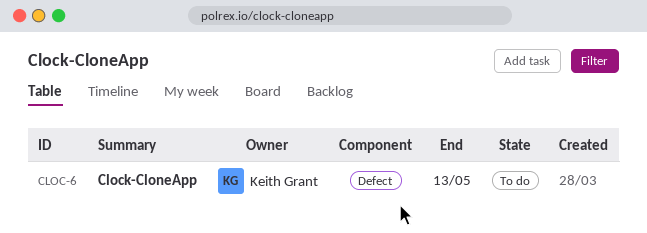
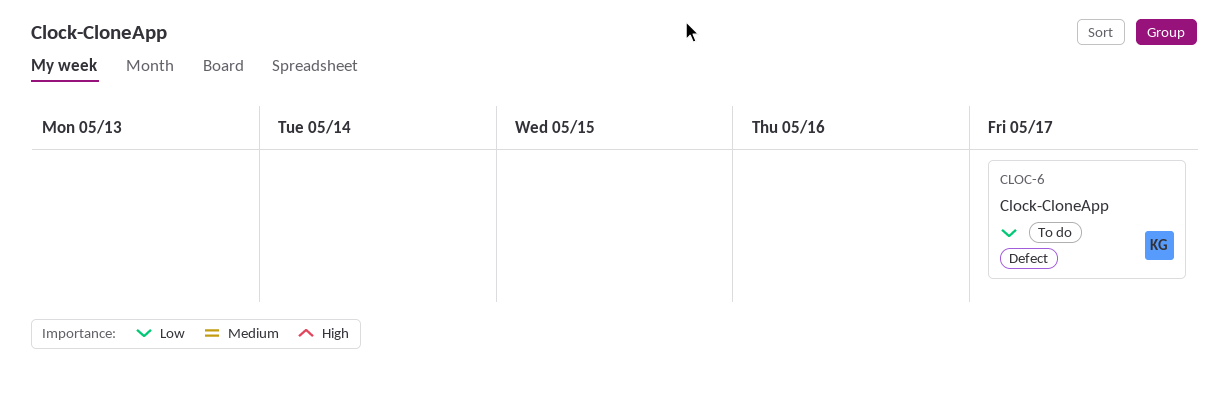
CLOC-6, due: May 13 -> May 17

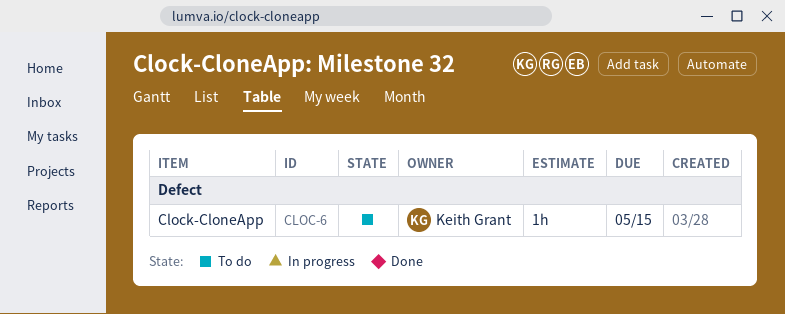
CLOC-6, due: May 17 -> May 15

